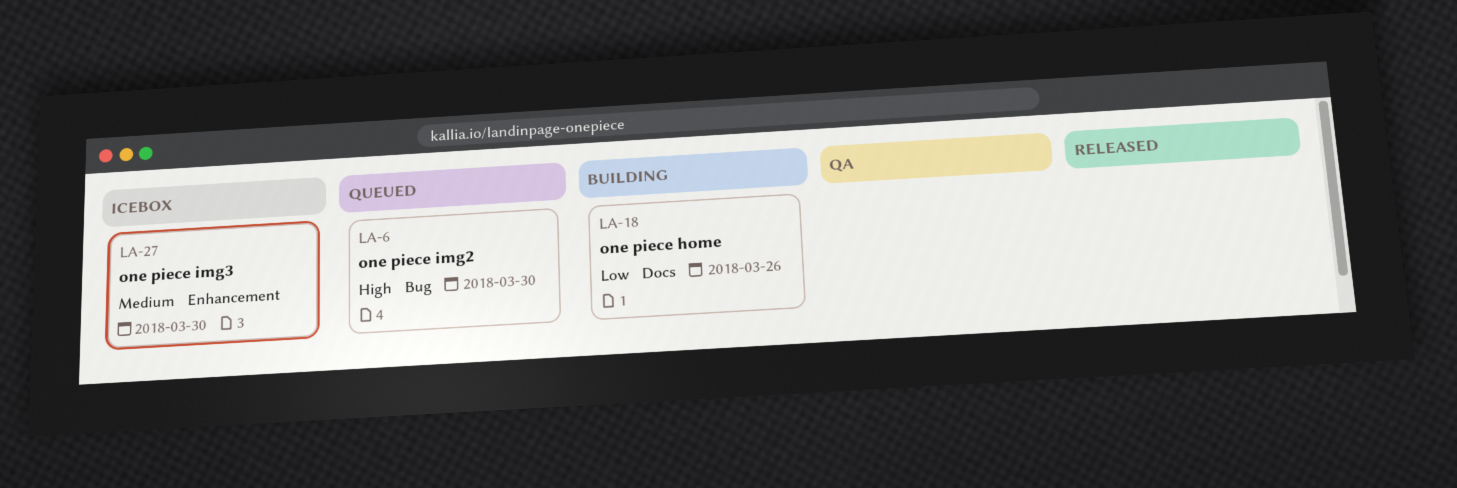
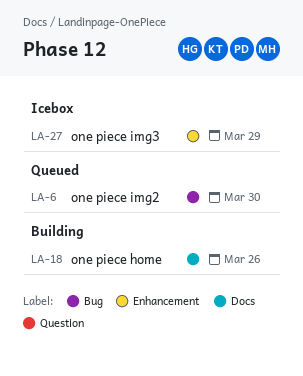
LA-27, due: Mar 30 -> Mar 29

